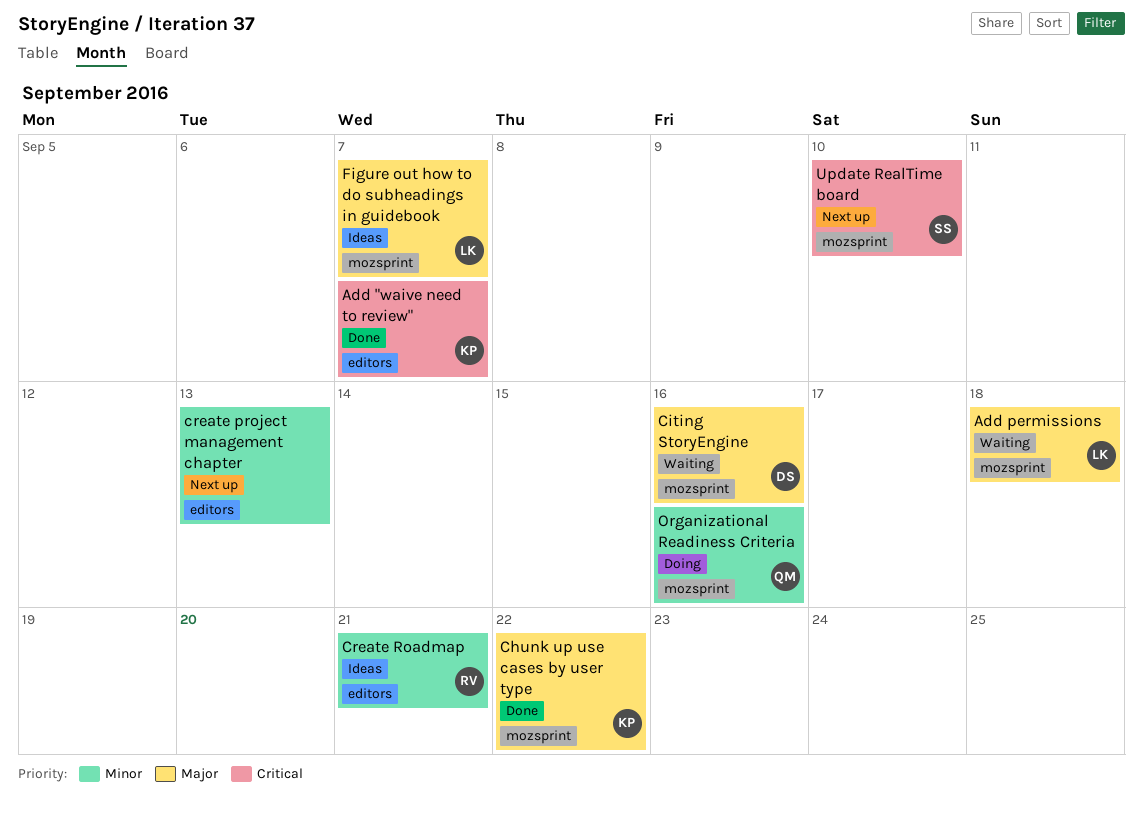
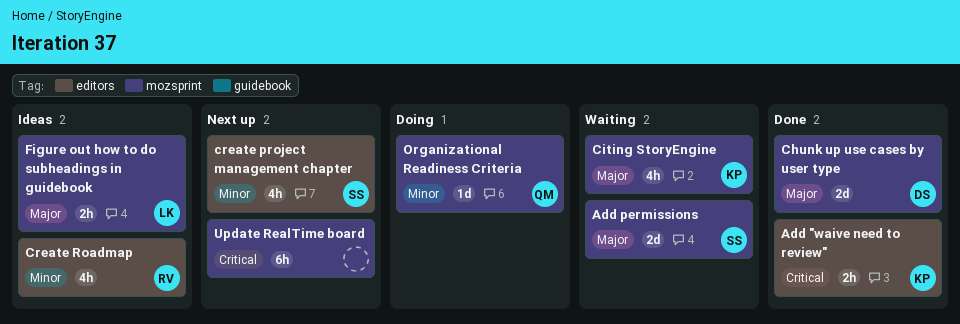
Add permissions, owner: LK -> SS
Chunk up use cases by user type, owner: KP -> DS
Citing StoryEngine, owner: DS -> KP
create project management chapter, owner: none -> SS
Update RealTime board, owner: SS -> none

